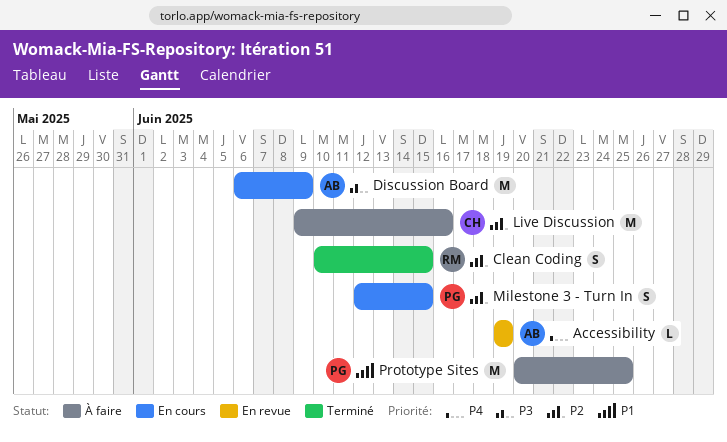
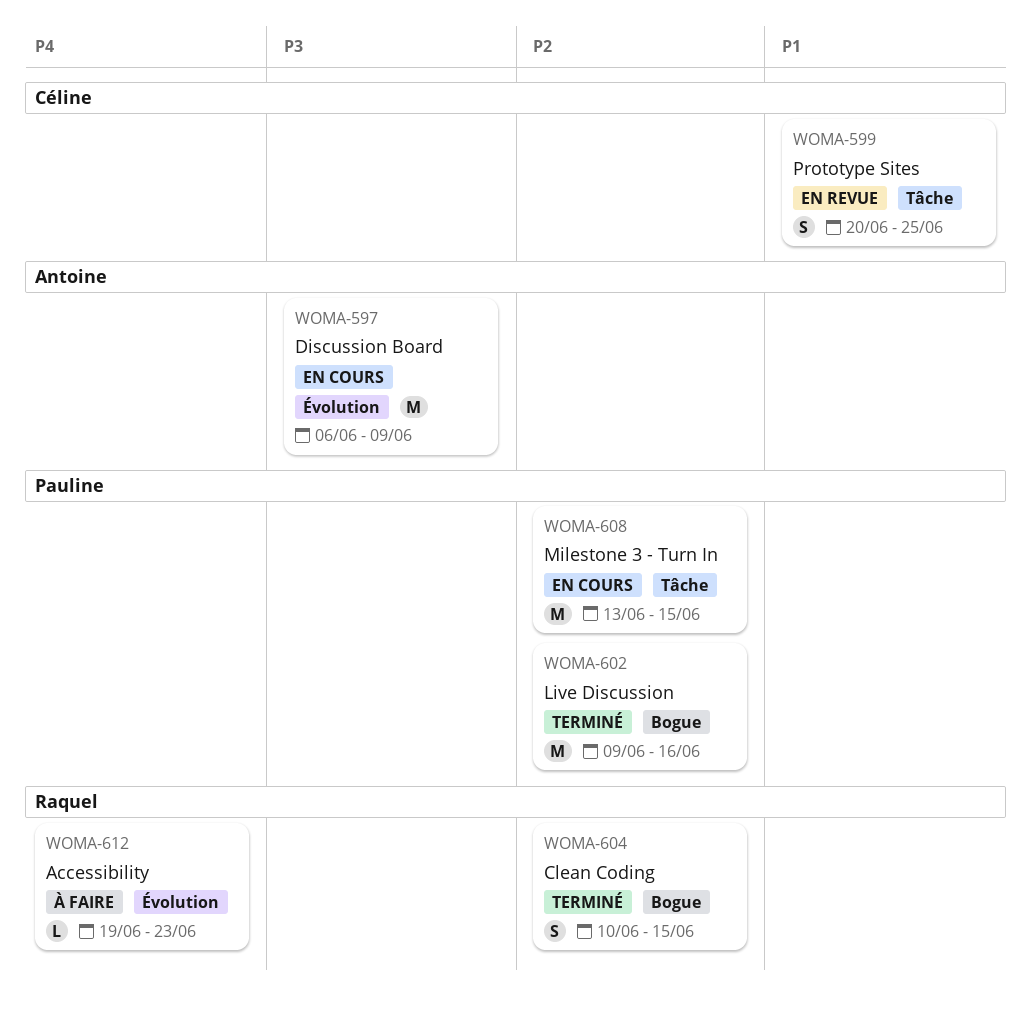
Accessibility, status: En revue -> À faire
Accessibility, owner: Antoine -> Raquel
Accessibility, due: Jun 19 -> Jun 23
Live Discussion, status: À faire -> Terminé
Live Discussion, owner: Céline -> Pauline
Milestone 3 - Turn In, estimate: S -> M
Milestone 3 - Turn In, start: Jun 12 -> Jun 13
Prototype Sites, status: À faire -> En revue
Prototype Sites, owner: Pauline -> Céline
Prototype Sites, estimate: M -> S

